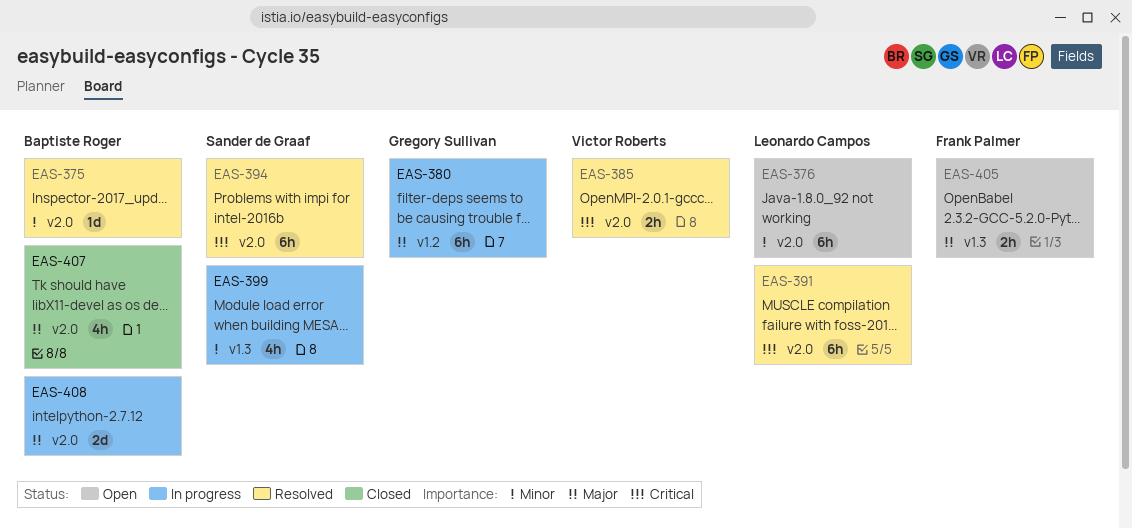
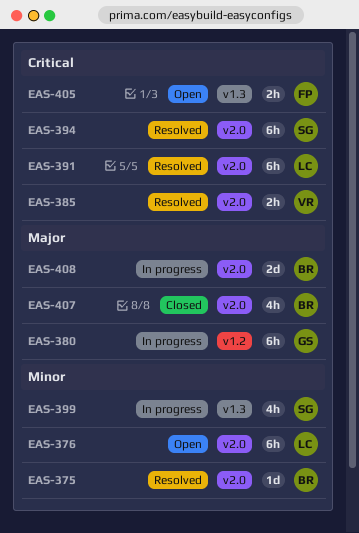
EAS-405, priority: Major -> Critical

